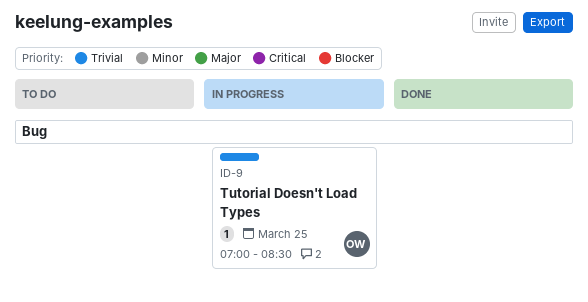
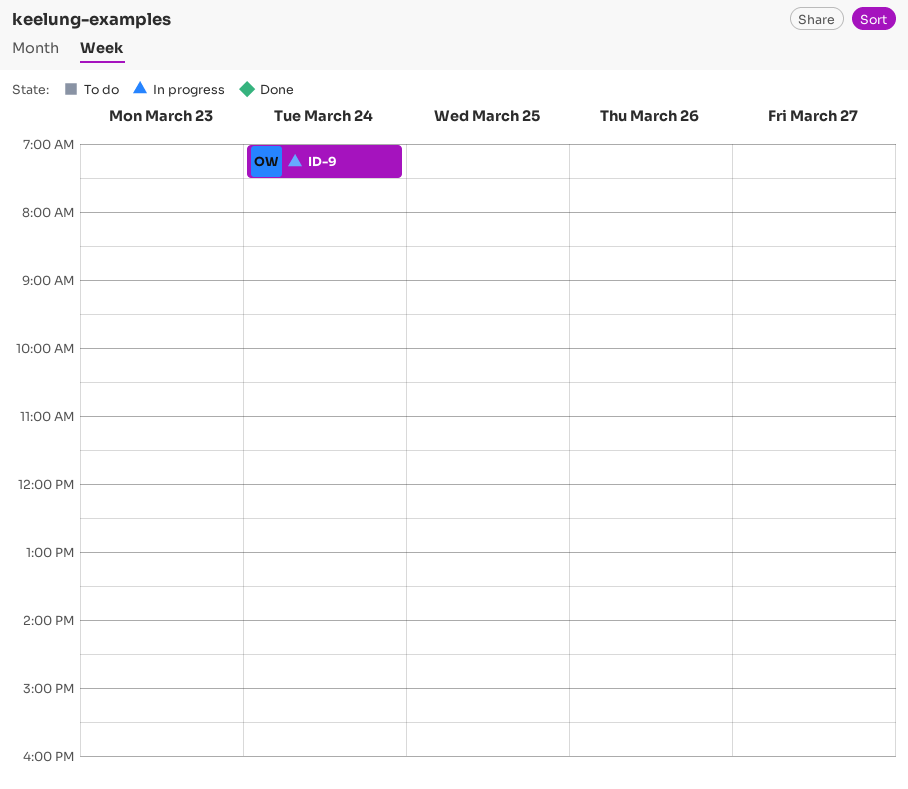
ID-9, day: Mar 25 -> Mar 24
ID-9, ends: 08:30 -> 07:30

